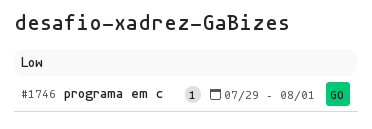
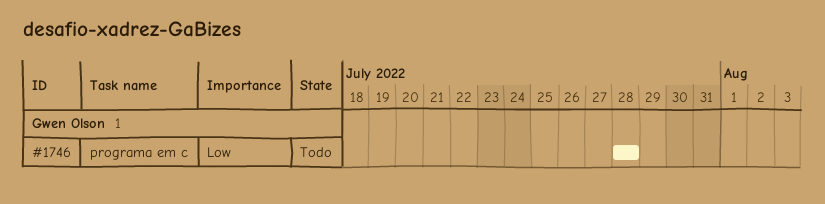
#1746, start: Jul 29 -> Jul 28
#1746, due: Aug 1 -> Jul 28

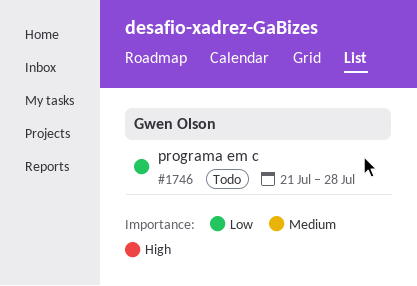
#1746, start: Jul 28 -> Jul 21

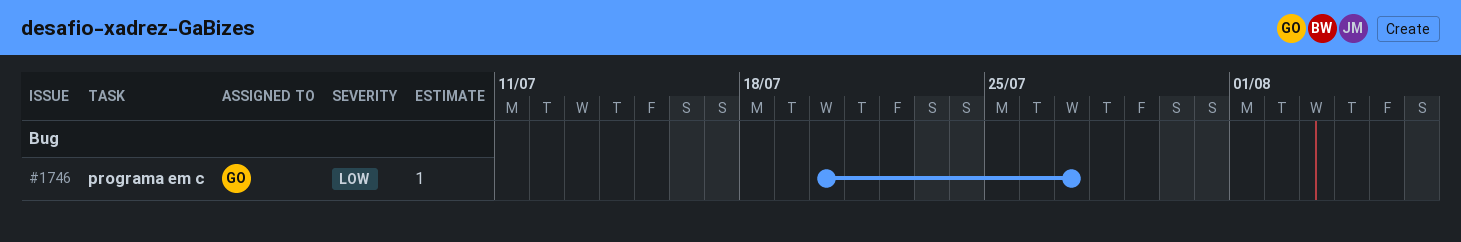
#1746, start: Jul 21 -> Jul 20
#1746, due: Jul 28 -> Jul 27

